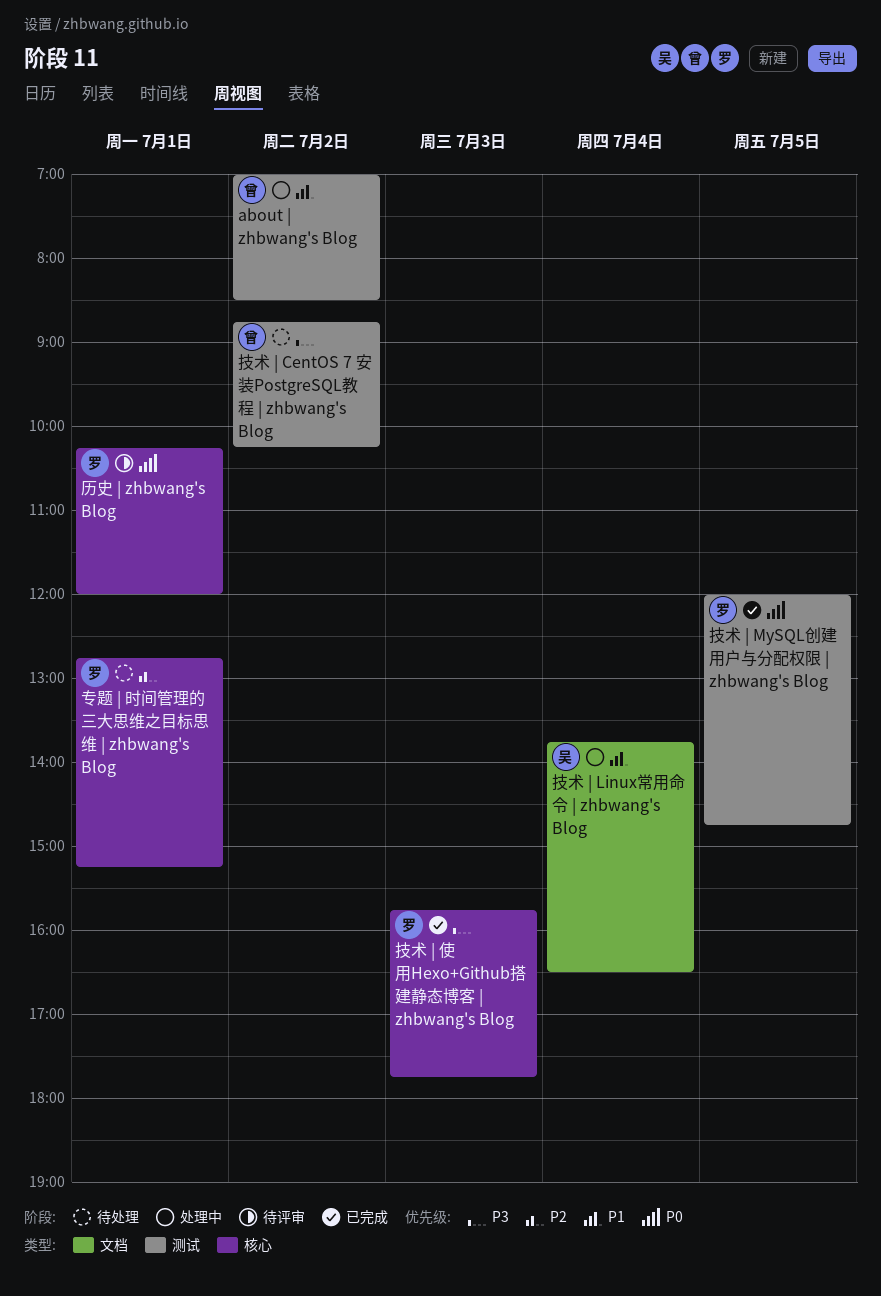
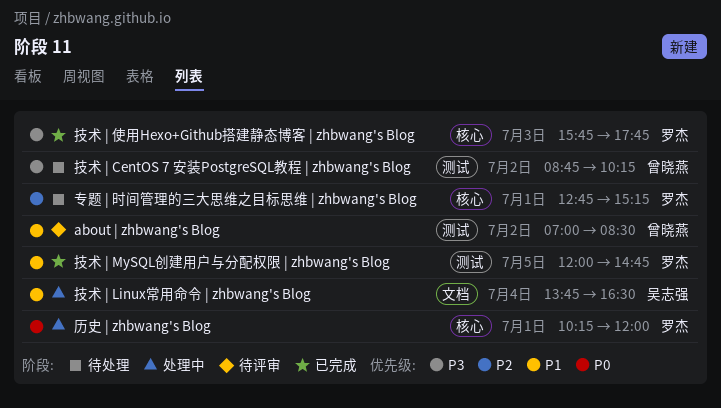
about | zhbwang's Blog, status: 处理中 -> 待评审
历史 | zhbwang's Blog, status: 待评审 -> 处理中
技术 | MySQL创建用户与分配权限 | zhbwang's Blog, priority: P0 -> P1

